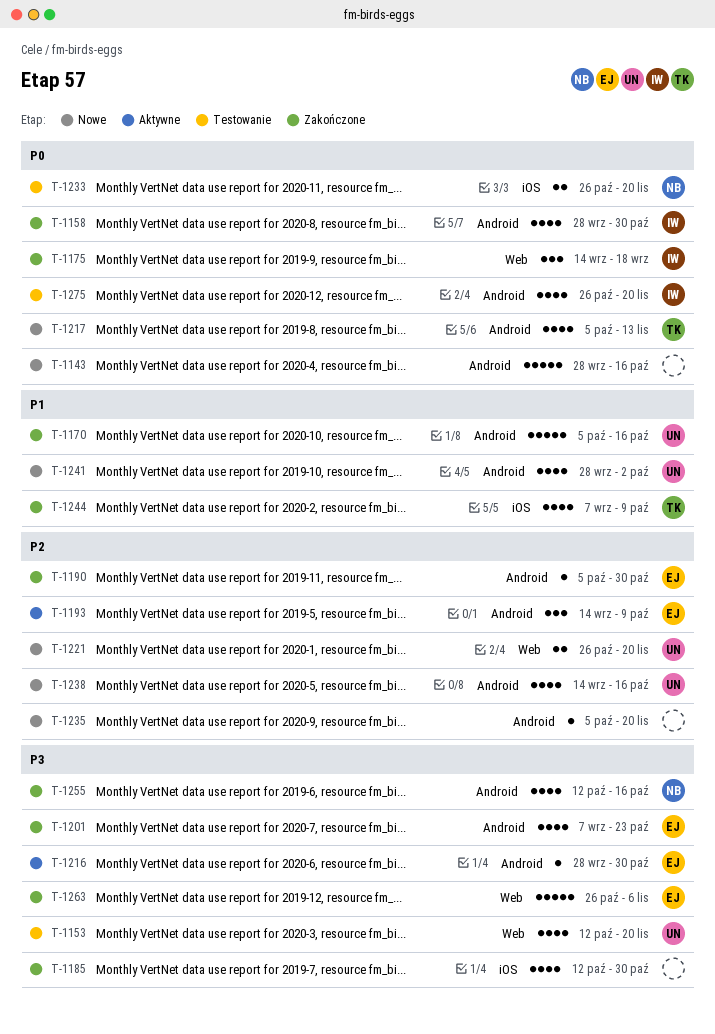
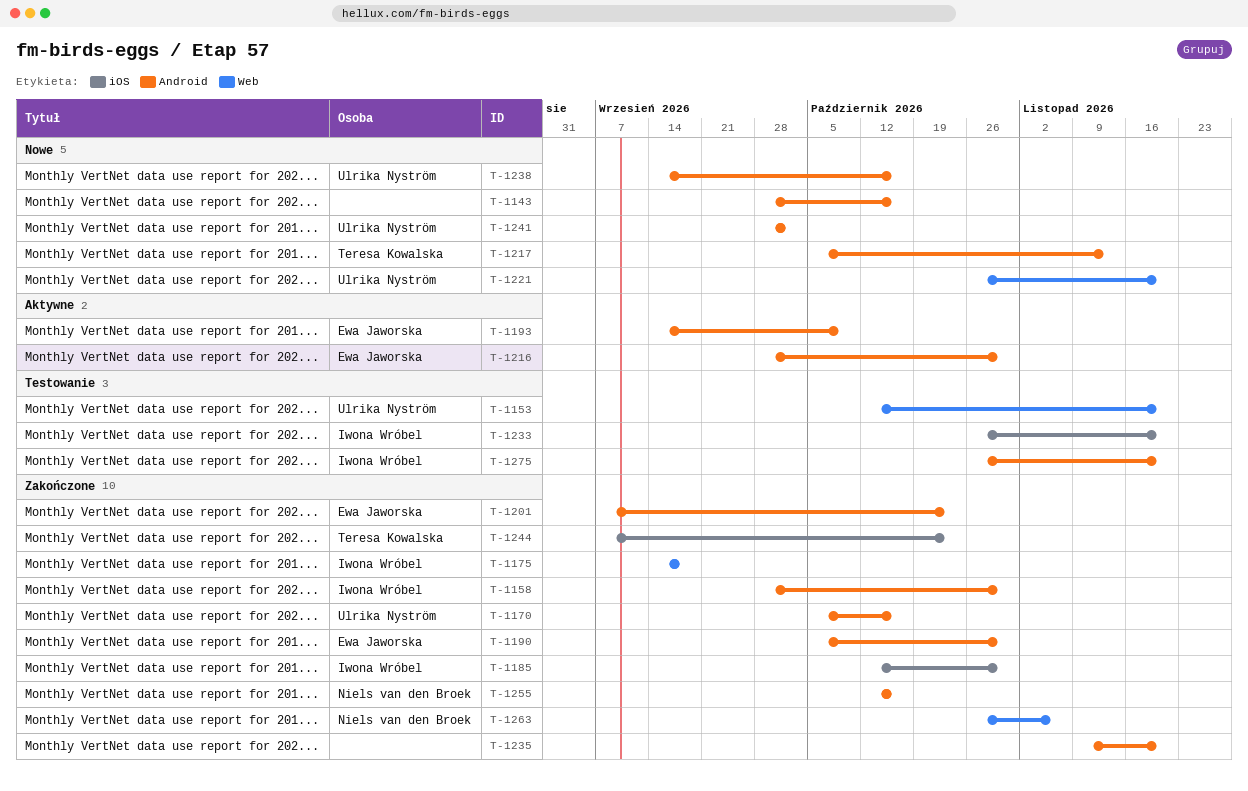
T-1185, owner: none -> Iwona Wróbel
T-1233, owner: Niels van den Broek -> Iwona Wróbel
T-1235, status: Nowe -> Zakończone
T-1235, start: Oct 5 -> Nov 9
T-1244, due: Oct 9 -> Oct 23
T-1263, owner: Ewa Jaworska -> Niels van den Broek

